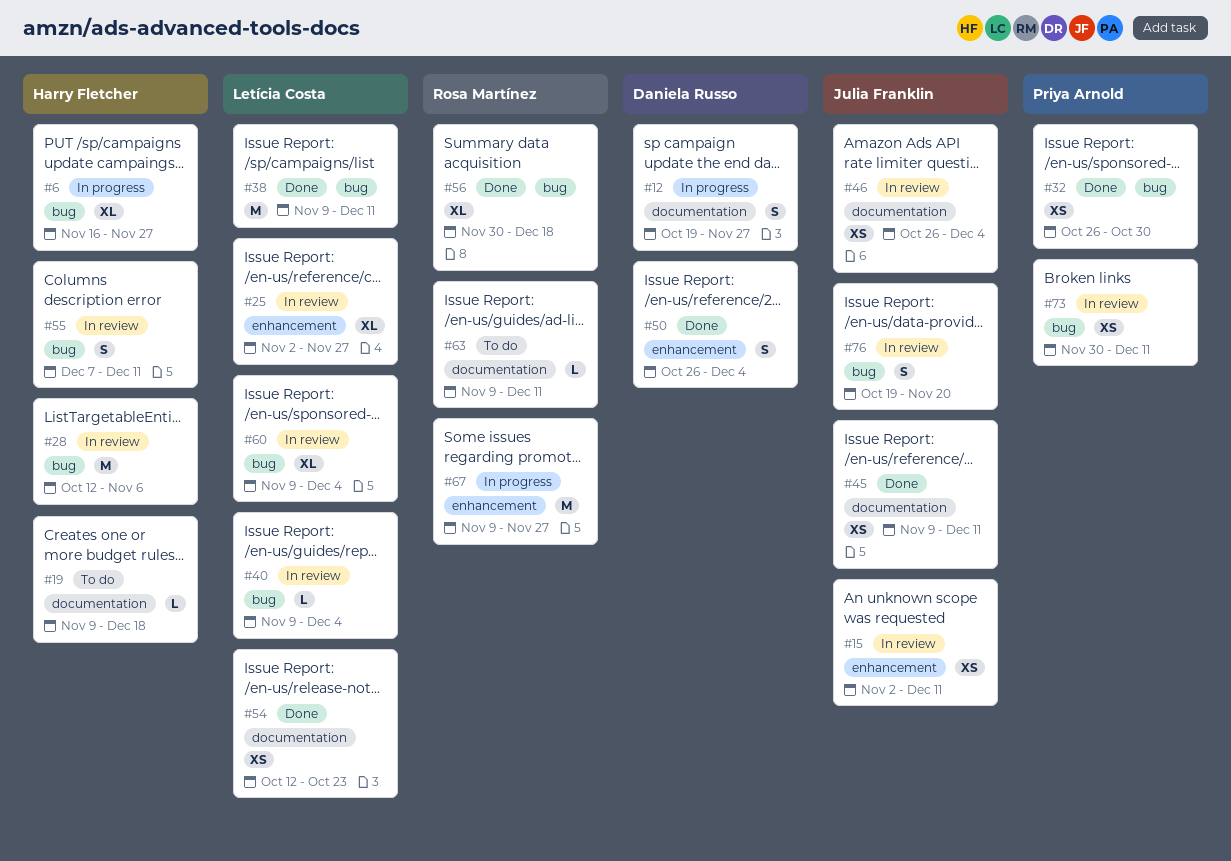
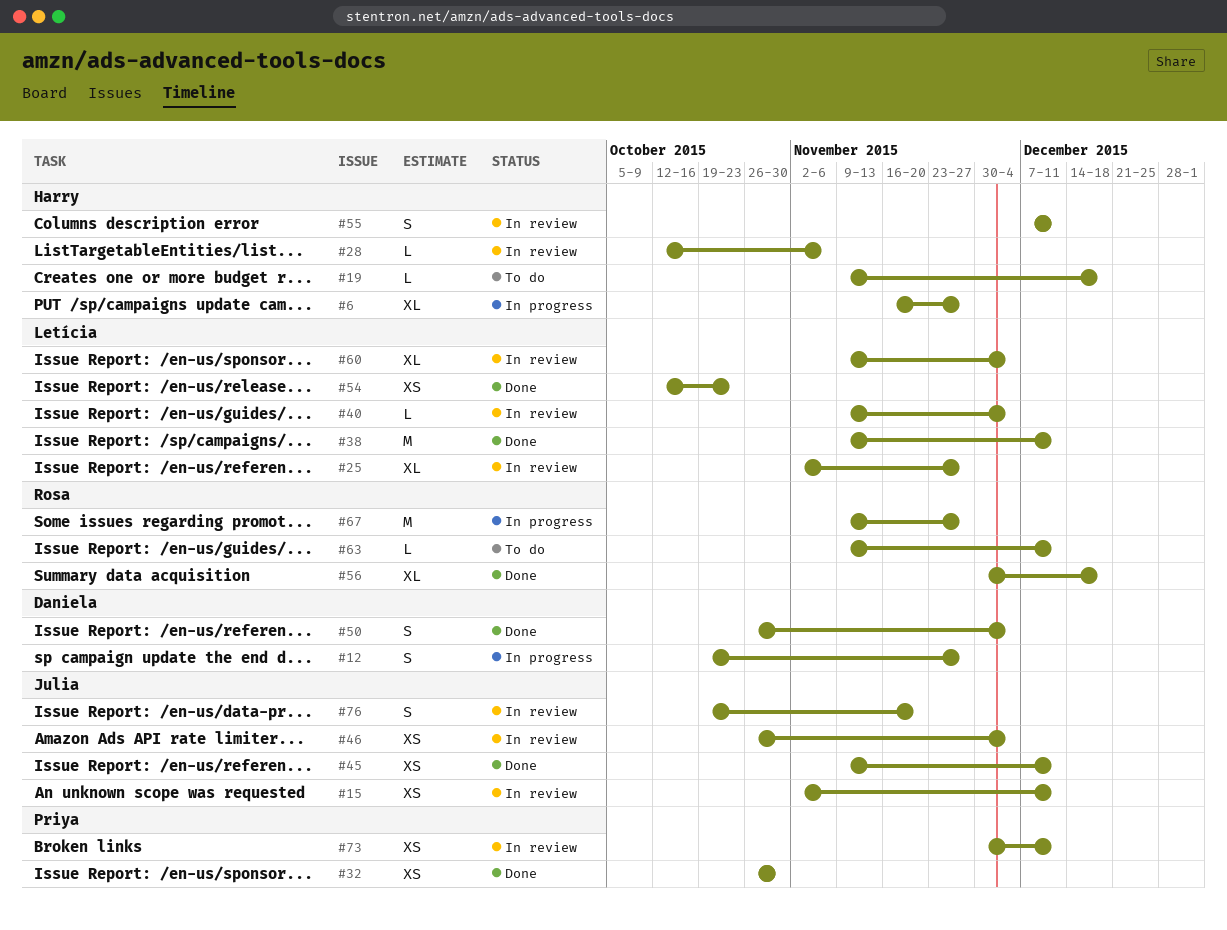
#28, estimate: M -> L

